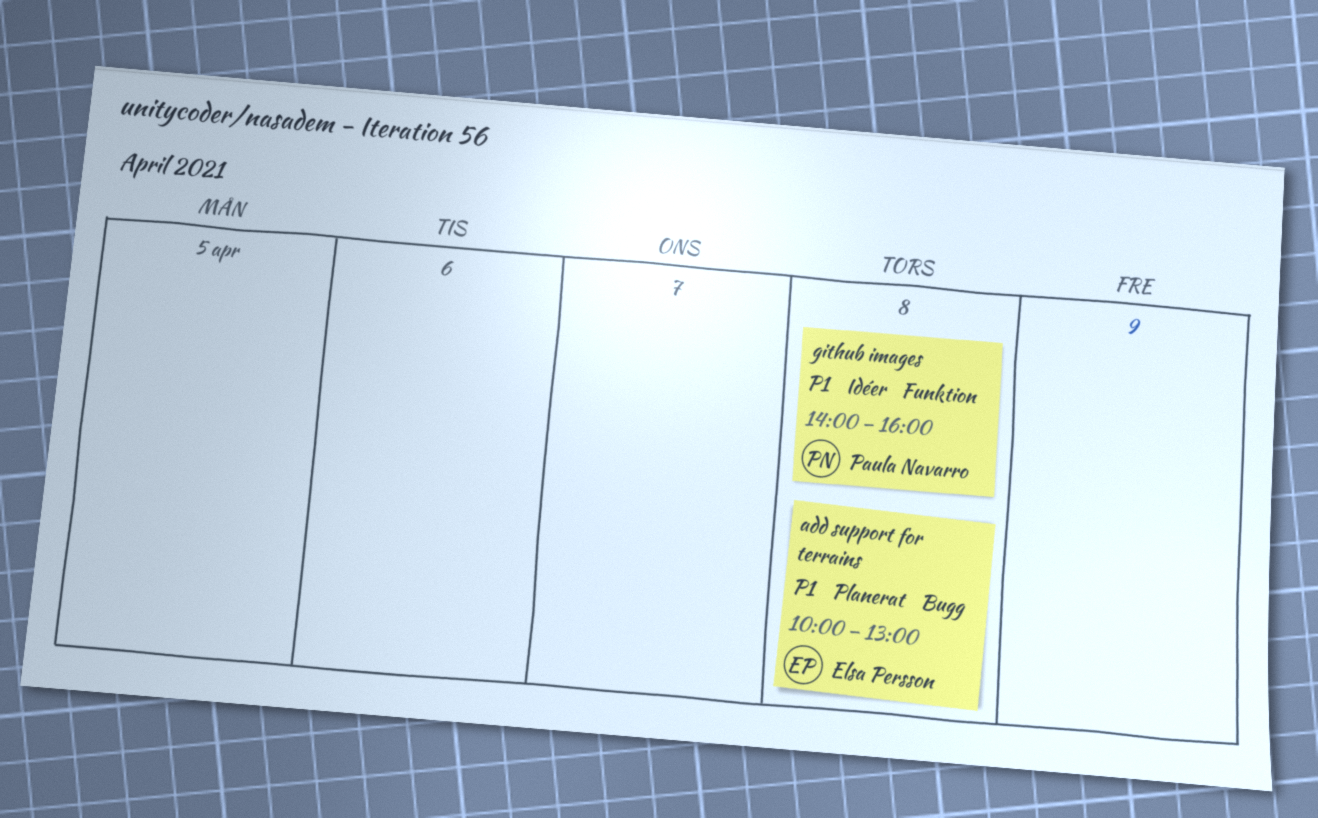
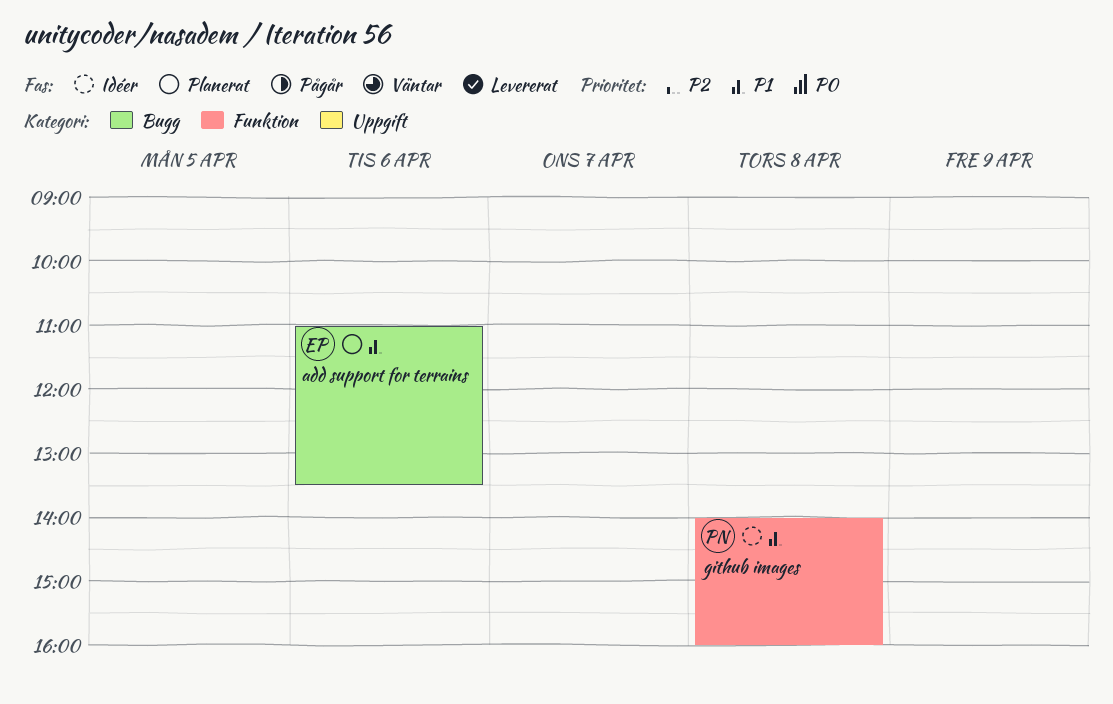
add support for terrains, day: Apr 8 -> Apr 6
add support for terrains, begins: 10:00 -> 11:00
add support for terrains, ends: 13:00 -> 13:30

